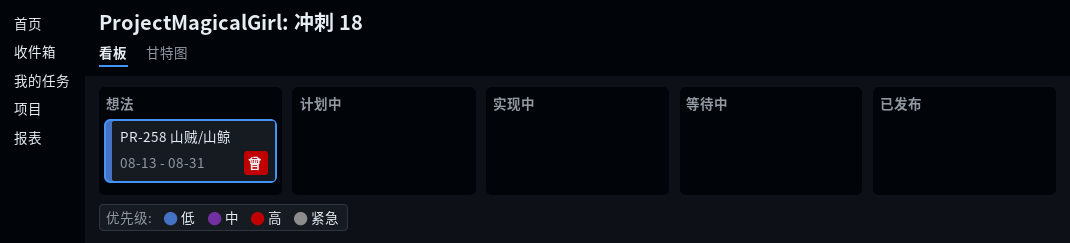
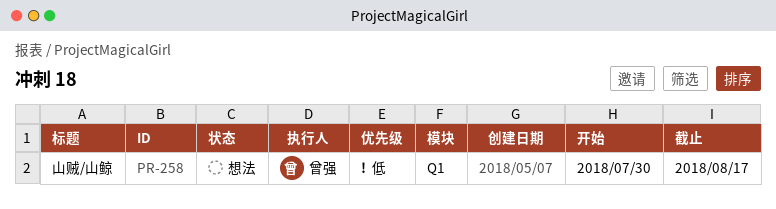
PR-258, start: Aug 13 -> Jul 30
PR-258, due: Aug 31 -> Aug 17

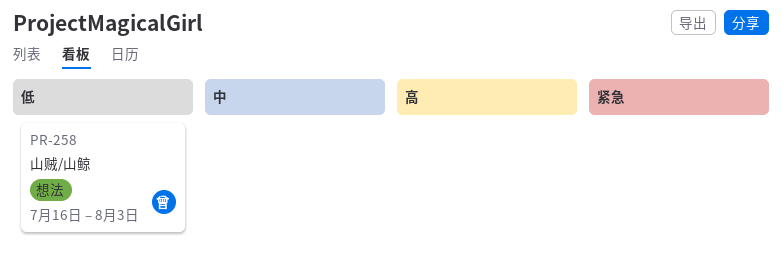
PR-258, start: Jul 30 -> Jul 16
PR-258, due: Aug 17 -> Aug 3

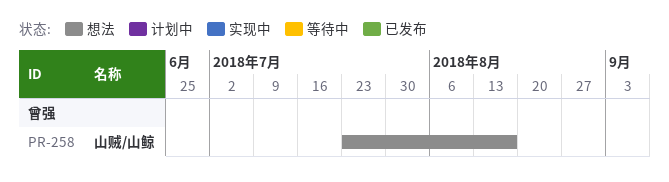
PR-258, start: Jul 16 -> Jul 23
PR-258, due: Aug 3 -> Aug 17

